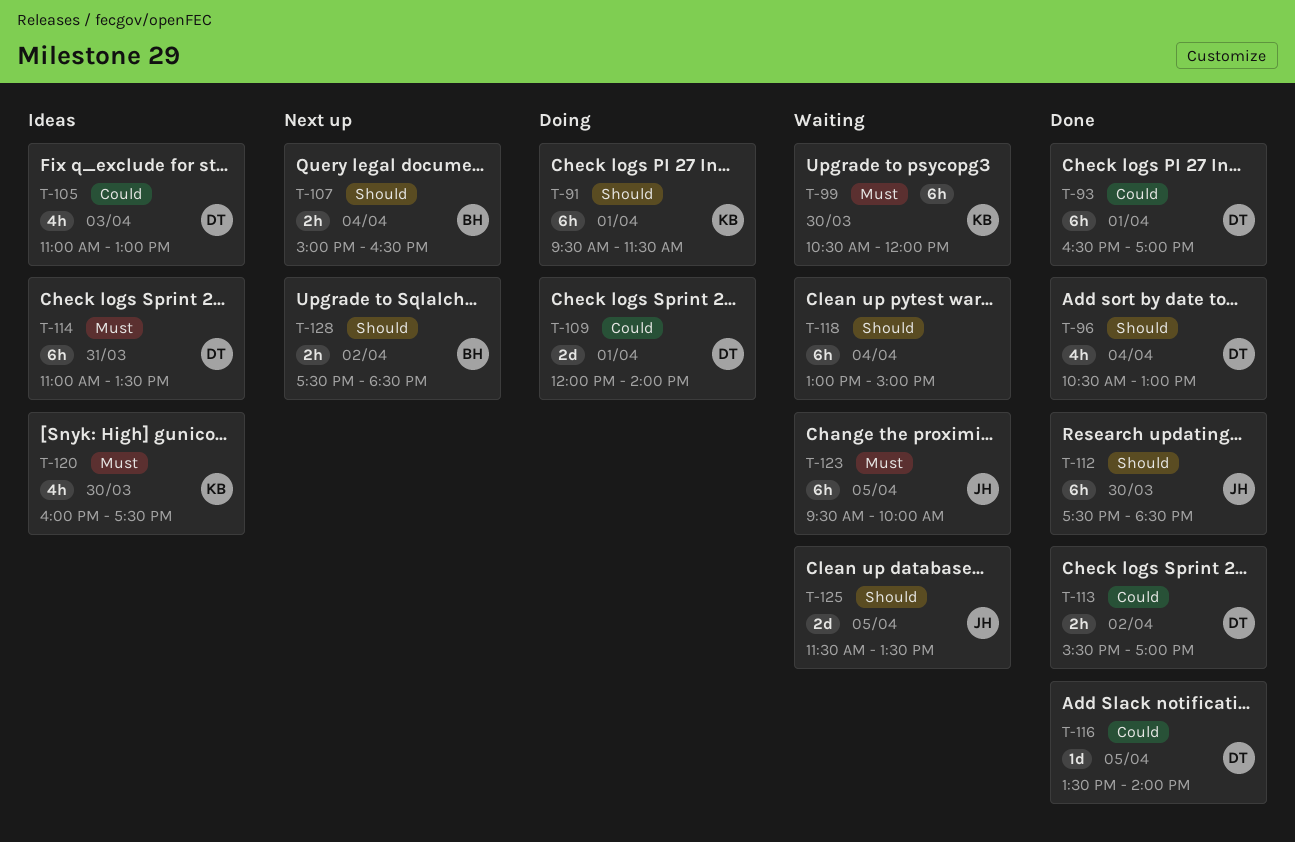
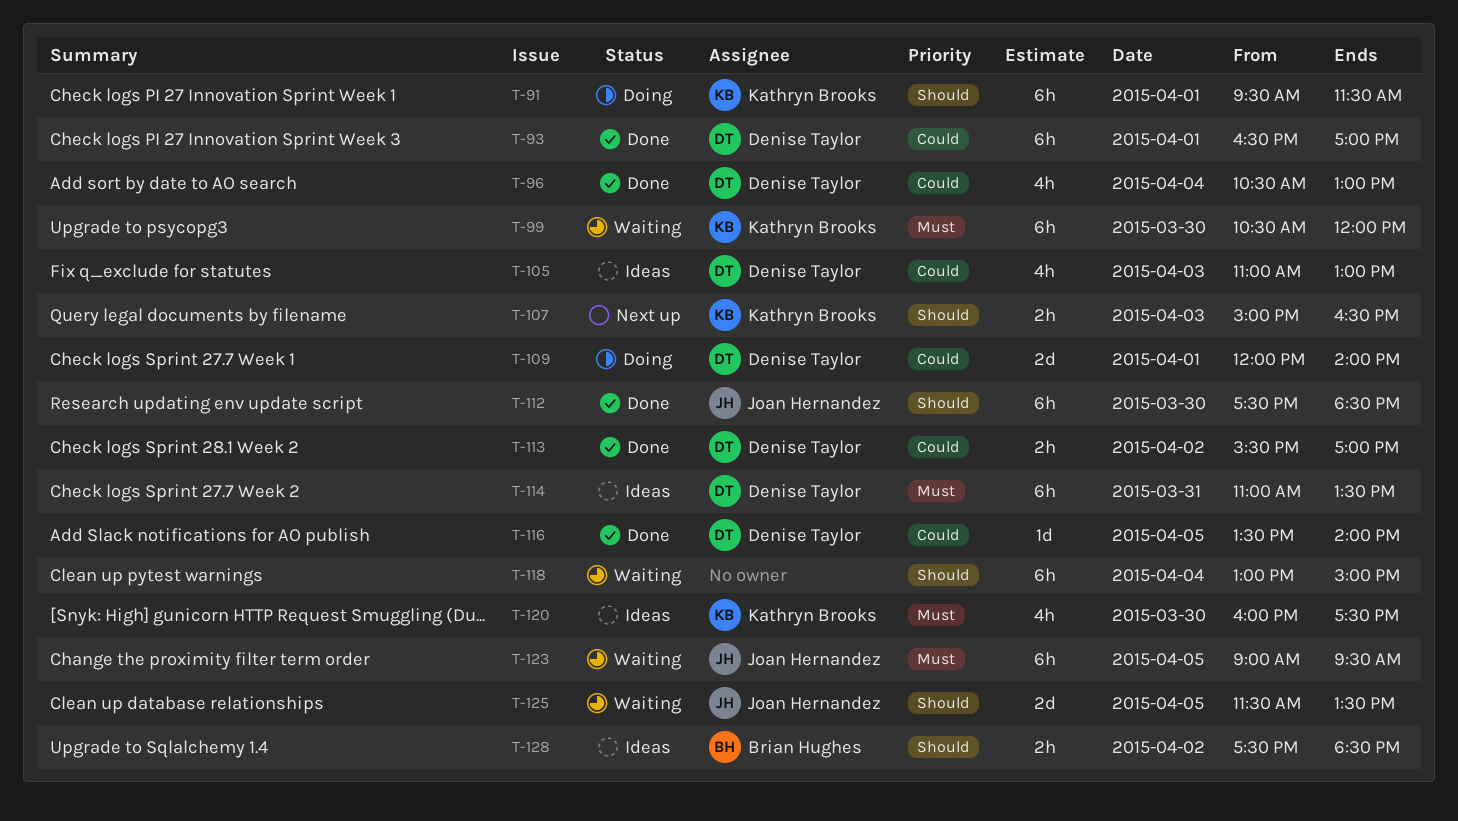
T-96, priority: Should -> Could
T-107, owner: Brian Hughes -> Kathryn Brooks
T-107, day: Apr 4 -> Apr 3
T-123, begins: 09:30 -> 09:00
T-123, ends: 10:00 -> 09:30
T-128, status: Next up -> Ideas

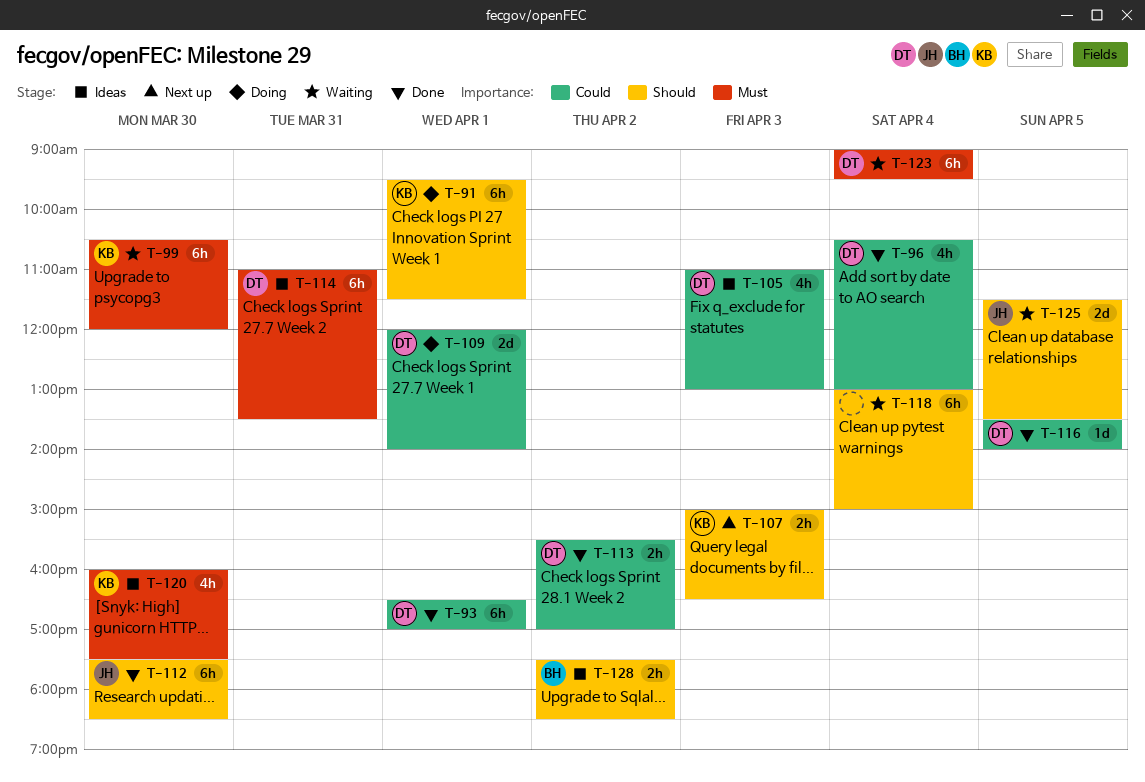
T-123, owner: Joan Hernandez -> Denise Taylor
T-123, day: Apr 5 -> Apr 4

